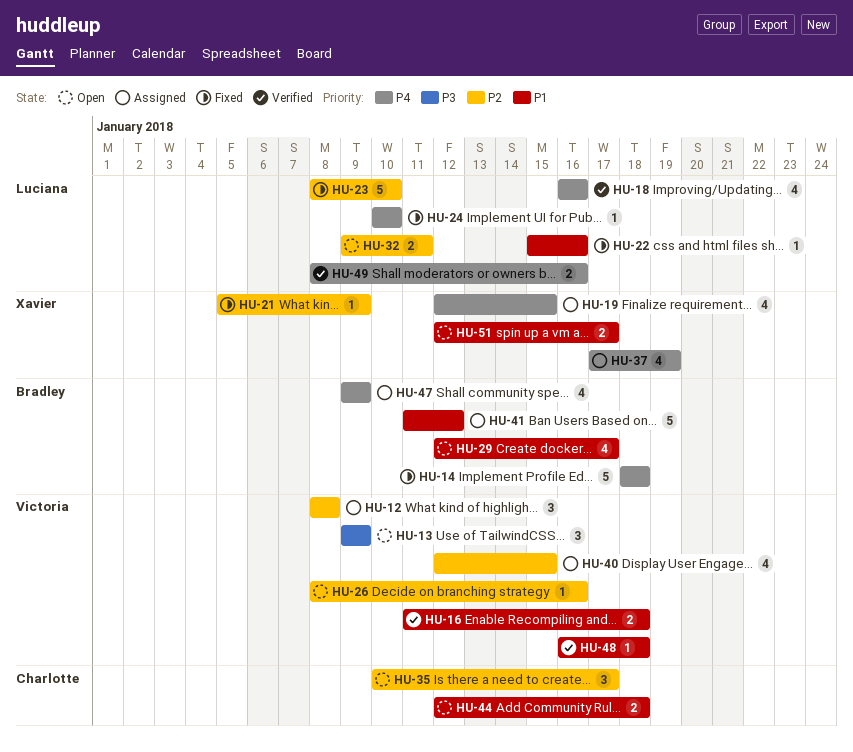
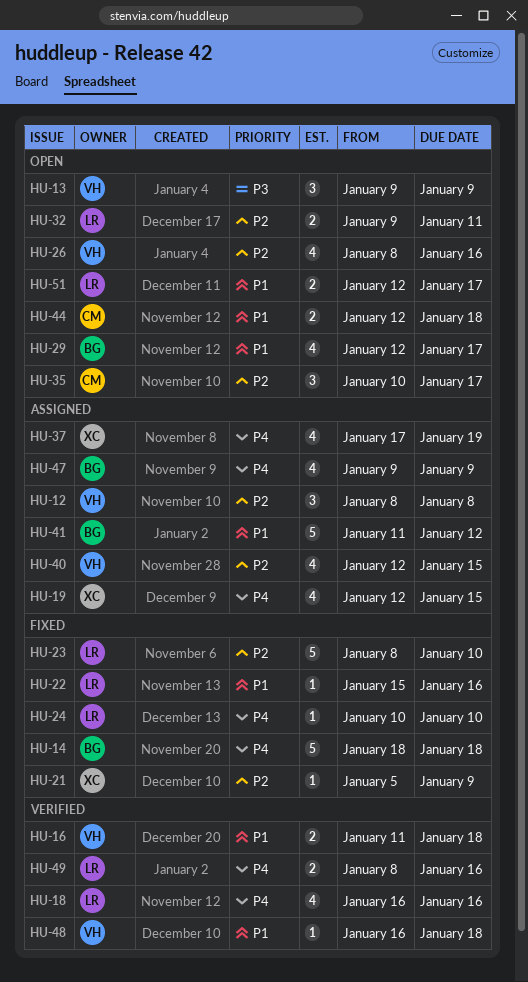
HU-26, estimate: 1 -> 4
HU-51, owner: Xavier -> Luciana

